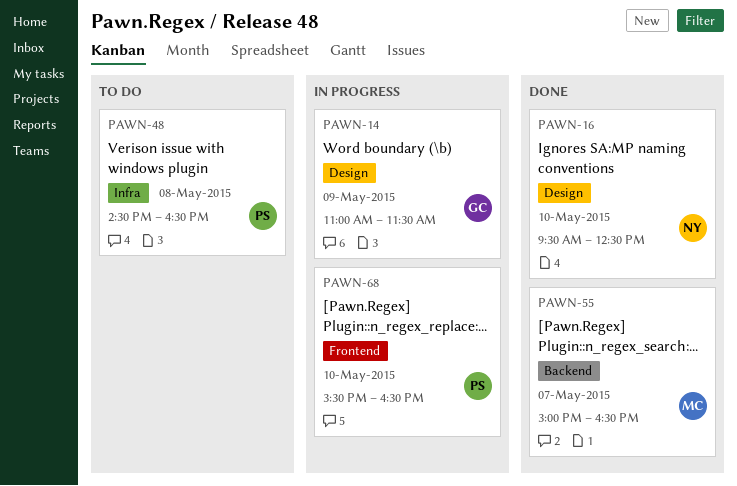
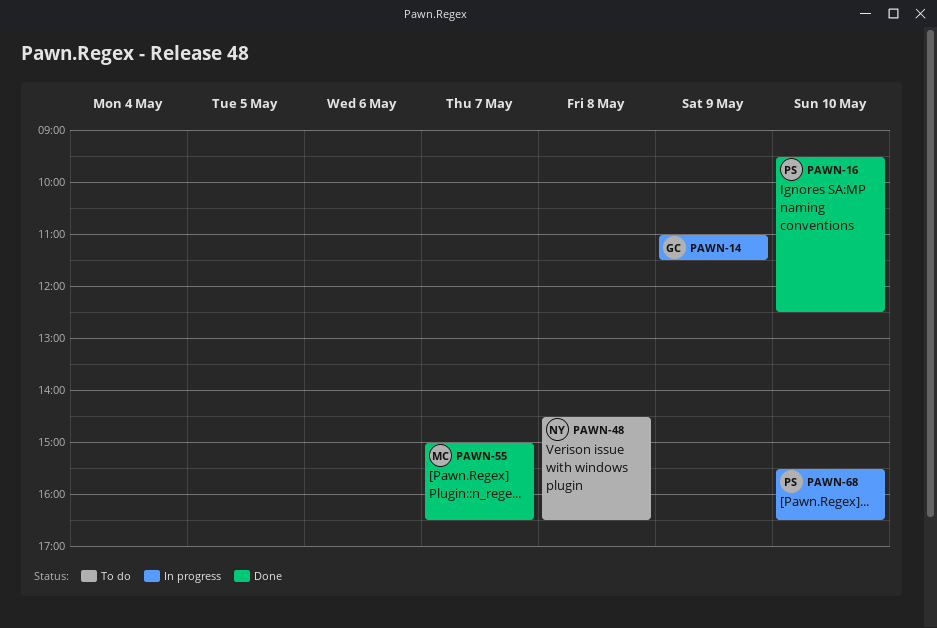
PAWN-16, owner: NY -> PS
PAWN-48, owner: PS -> NY

